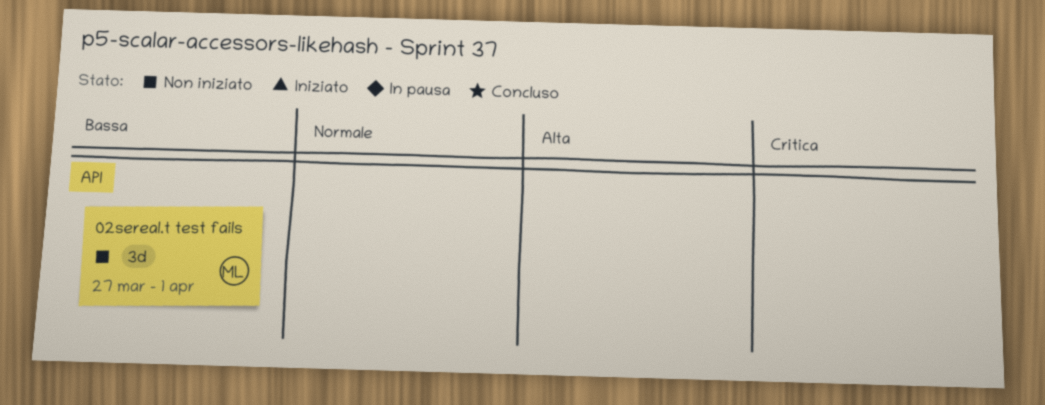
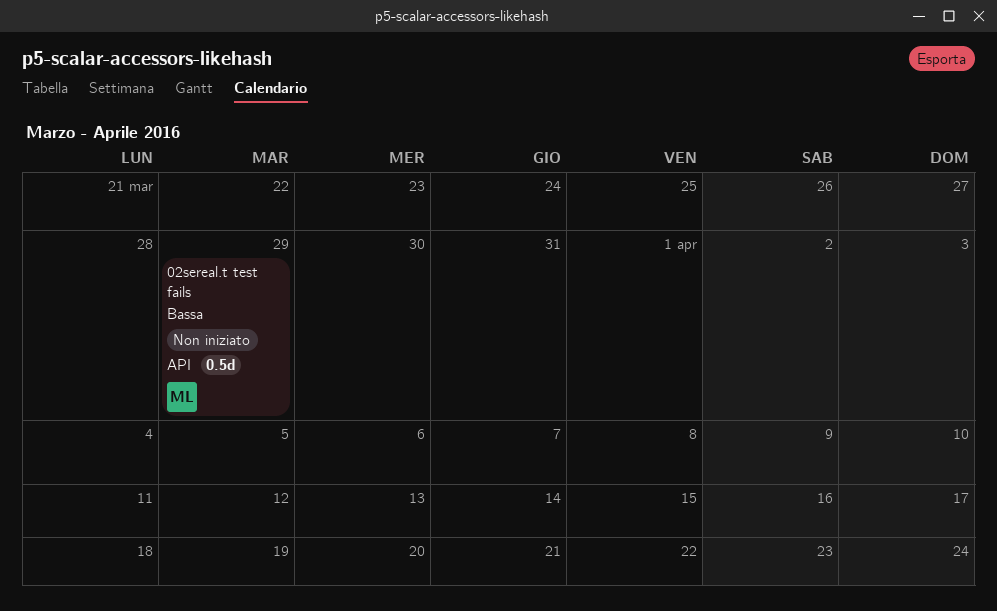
02sereal.t test fails, estimate: 3d -> 0.5d
02sereal.t test fails, due: Apr 1 -> Mar 29

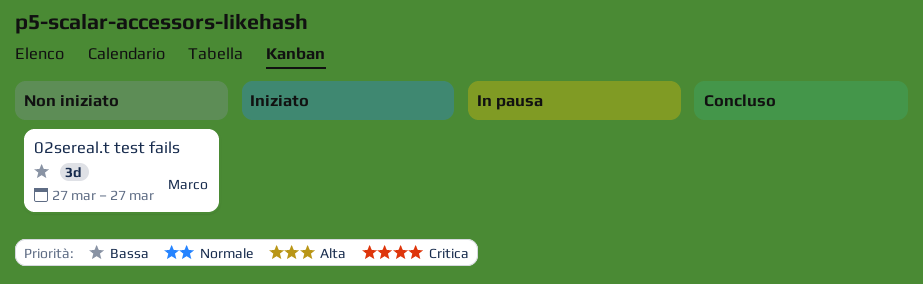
02sereal.t test fails, estimate: 0.5d -> 3d
02sereal.t test fails, due: Mar 29 -> Mar 27

